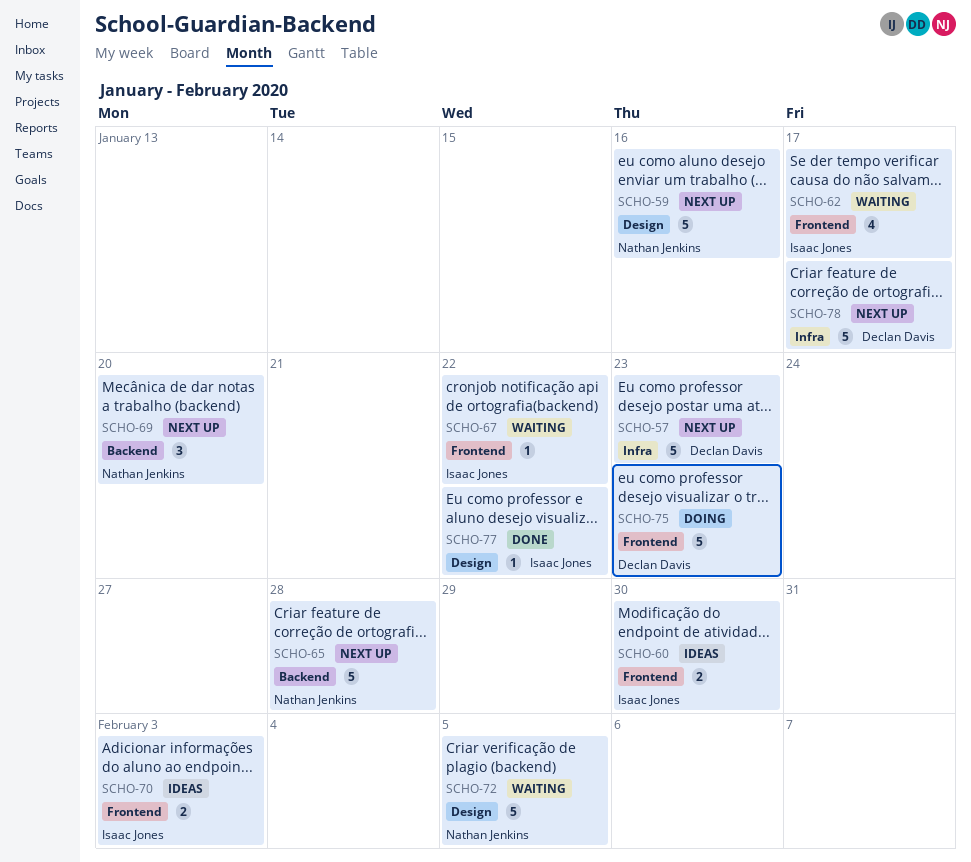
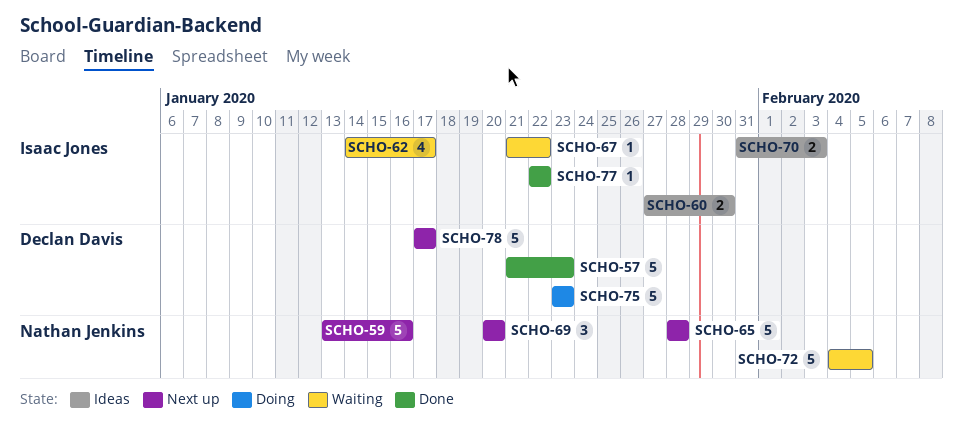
SCHO-57, status: Next up -> Done

